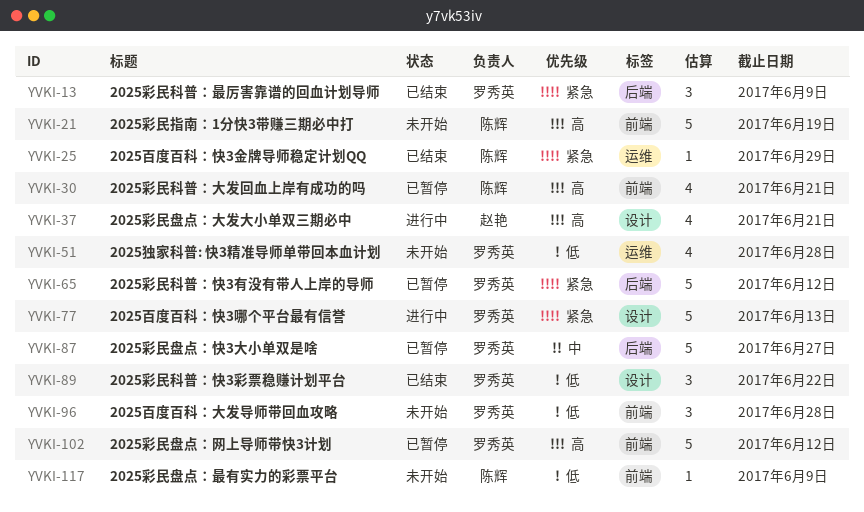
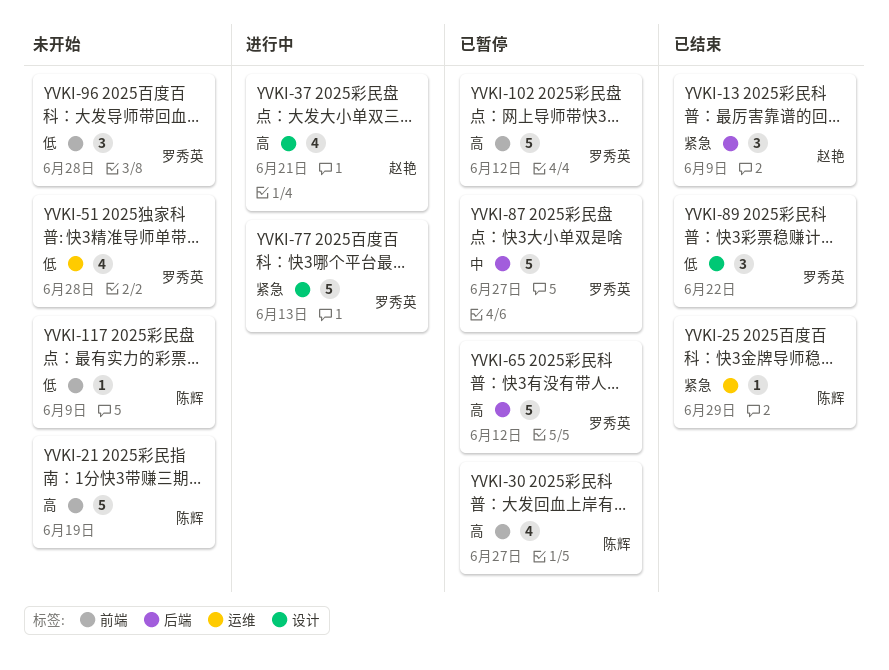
YVKI-13, owner: 罗秀英 -> 赵艳
YVKI-30, due: Jun 21 -> Jun 27
YVKI-65, priority: 紧急 -> 高

